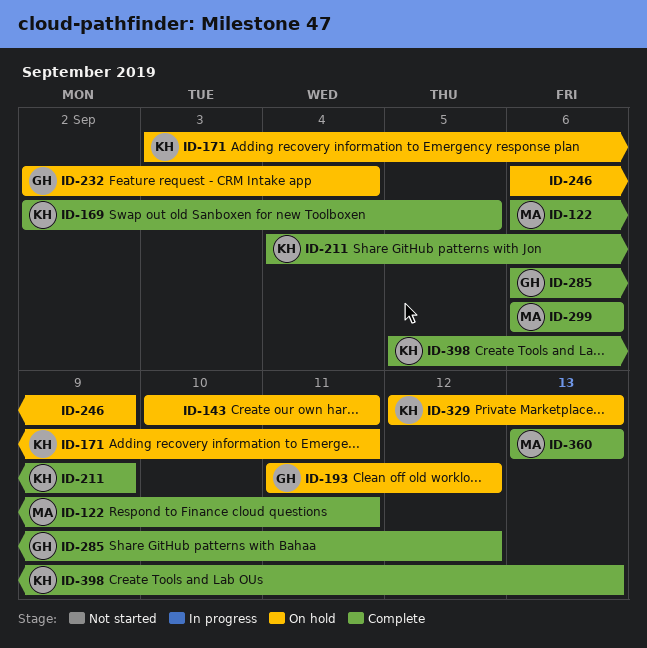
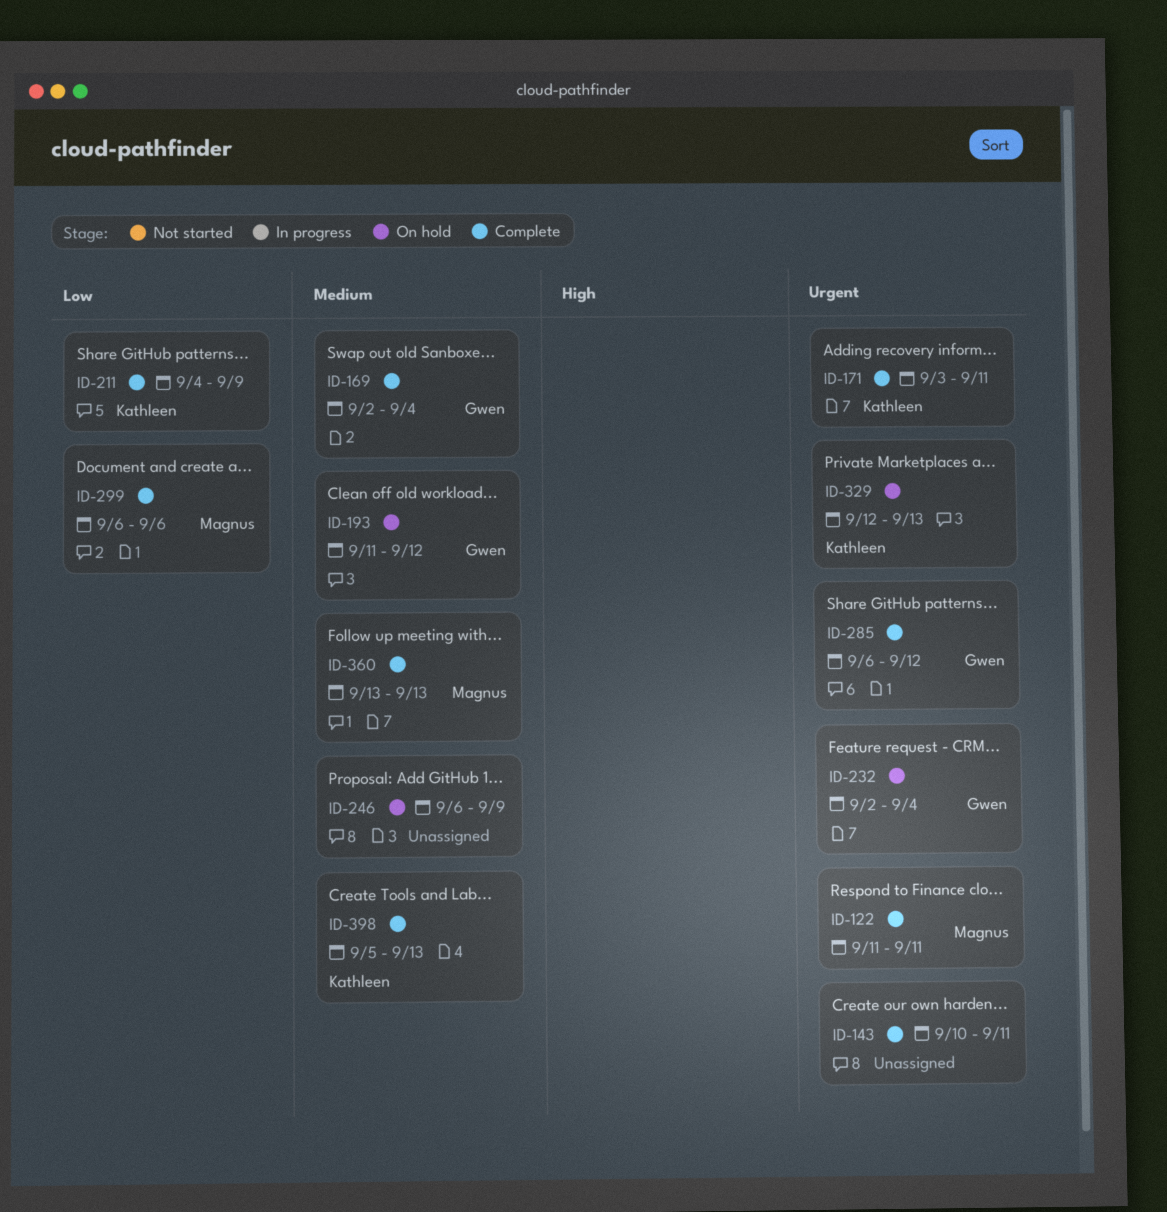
ID-122, start: Sep 6 -> Sep 11
ID-143, status: On hold -> Complete
ID-169, owner: Kathleen -> Gwen
ID-169, due: Sep 5 -> Sep 4
ID-171, status: On hold -> Complete

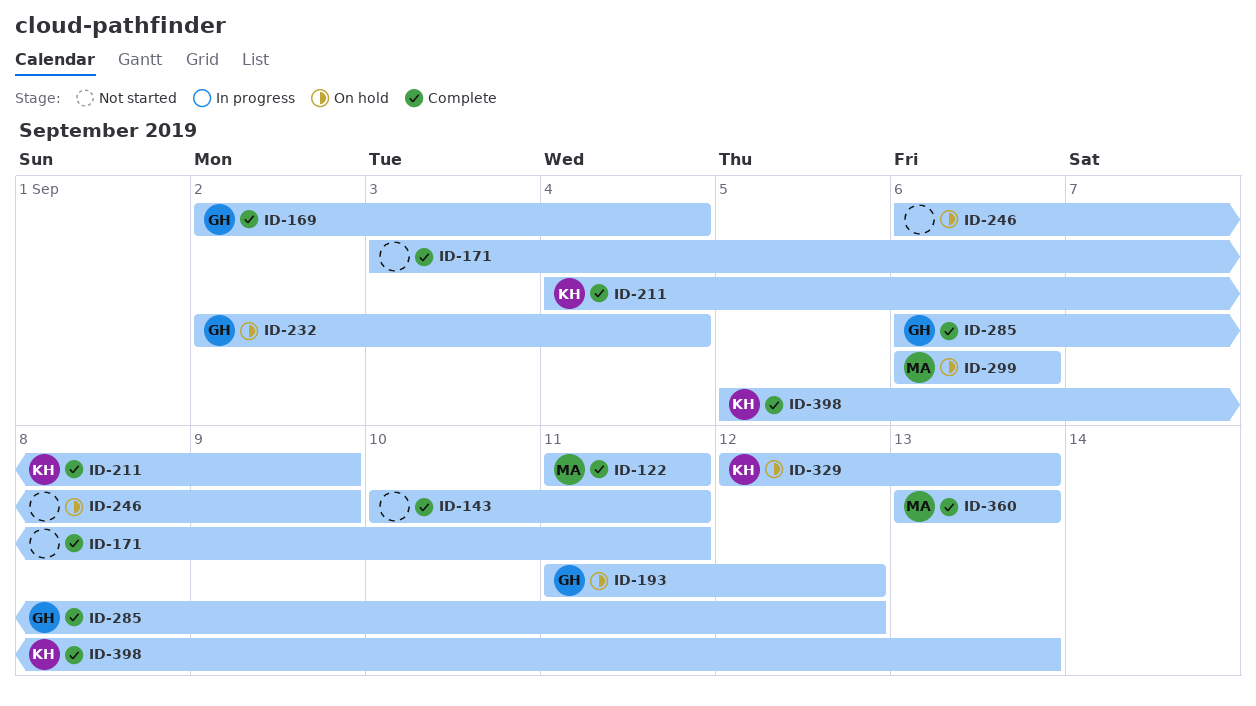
ID-171, owner: Kathleen -> none
ID-299, status: Complete -> On hold

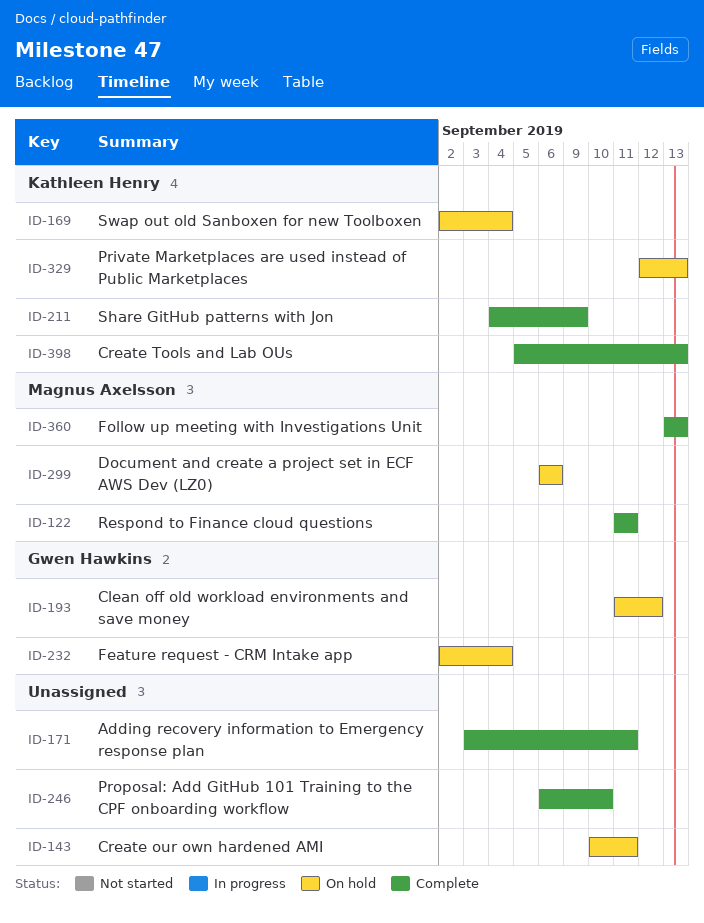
ID-143, status: Complete -> On hold
ID-169, status: Complete -> On hold
ID-169, owner: Gwen Hawkins -> Kathleen Henry
ID-246, status: On hold -> Complete
ID-246, due: Sep 9 -> Sep 10
ID-285: present -> none

